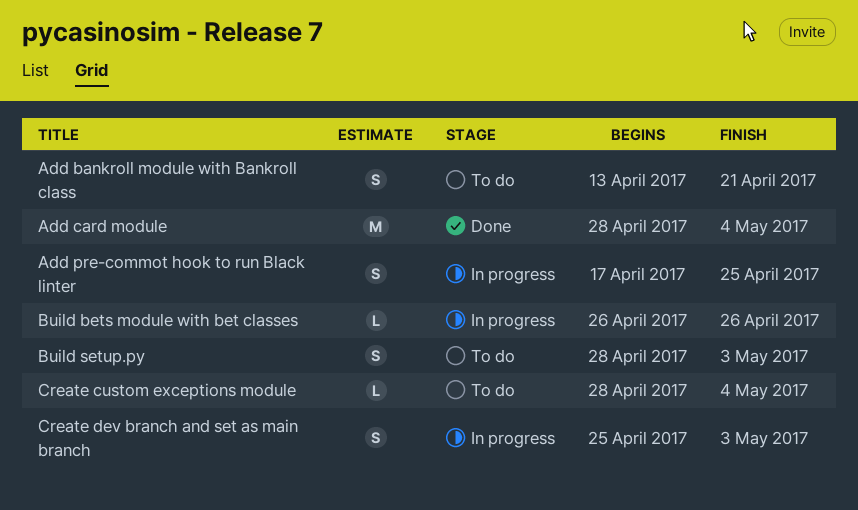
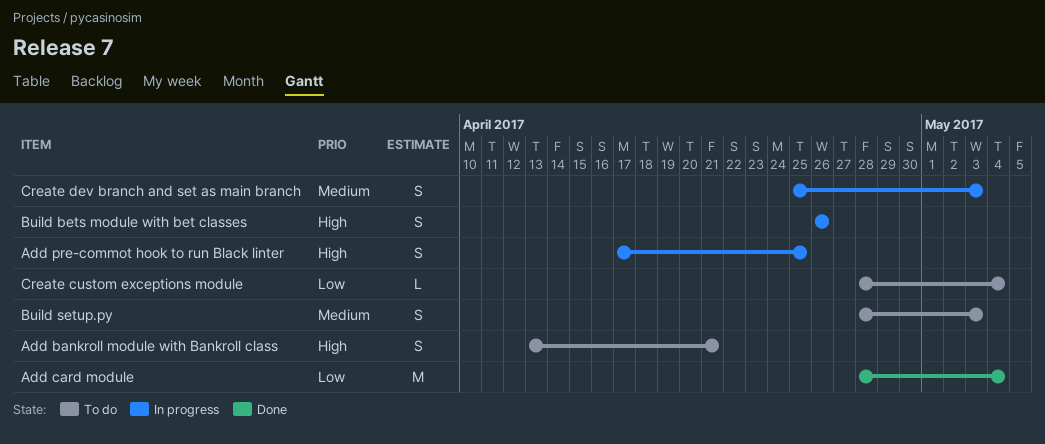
Build bets module with bet classes, estimate: L -> S

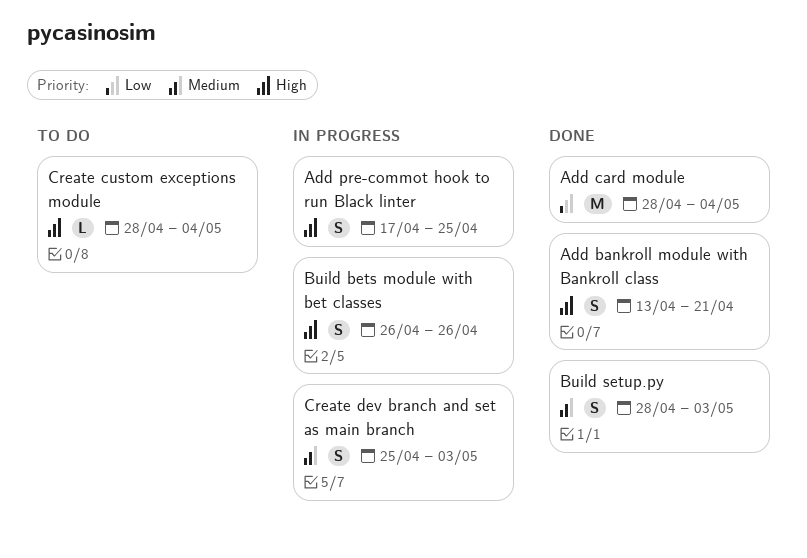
Add bankroll module with Bankroll class, status: To do -> Done
Build setup.py, status: To do -> Done
Create custom exceptions module, priority: Low -> High

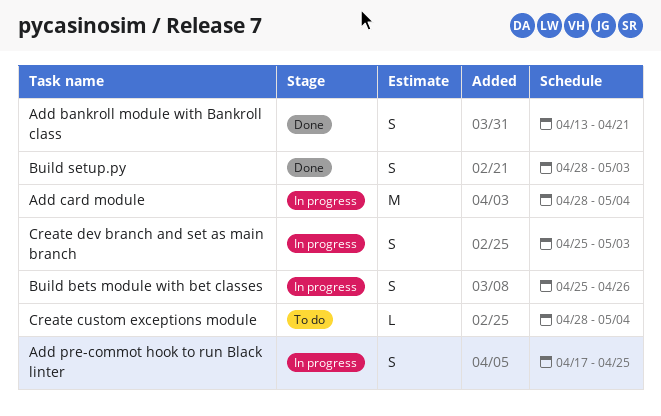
Add card module, status: Done -> In progress
Build bets module with bet classes, start: Apr 26 -> Apr 25

